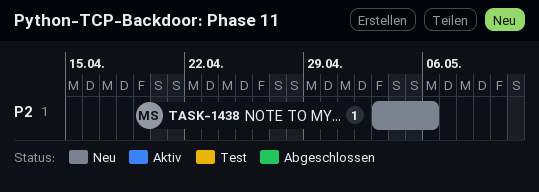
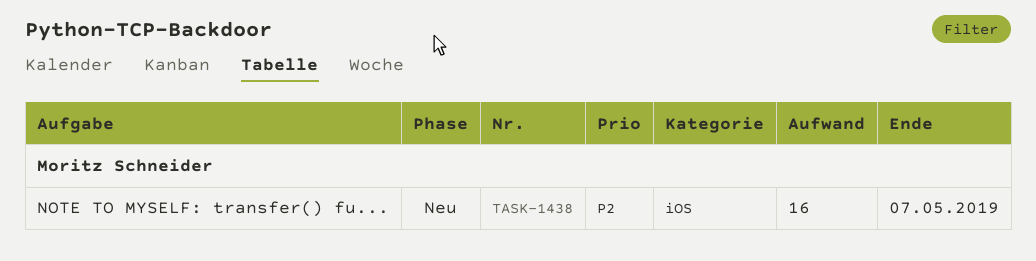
TASK-1438, estimate: 1 -> 16
TASK-1438, due: May 6 -> May 7

